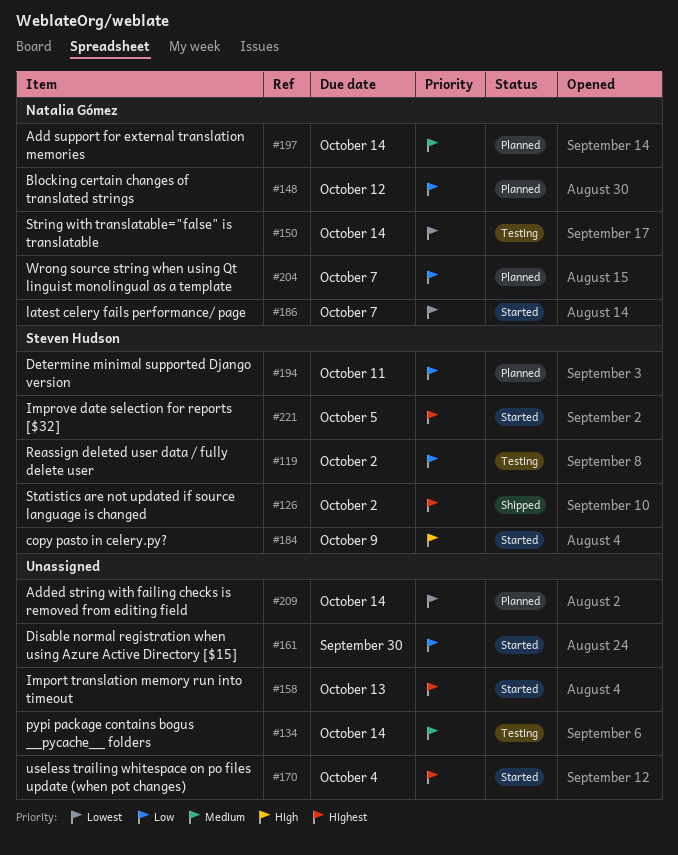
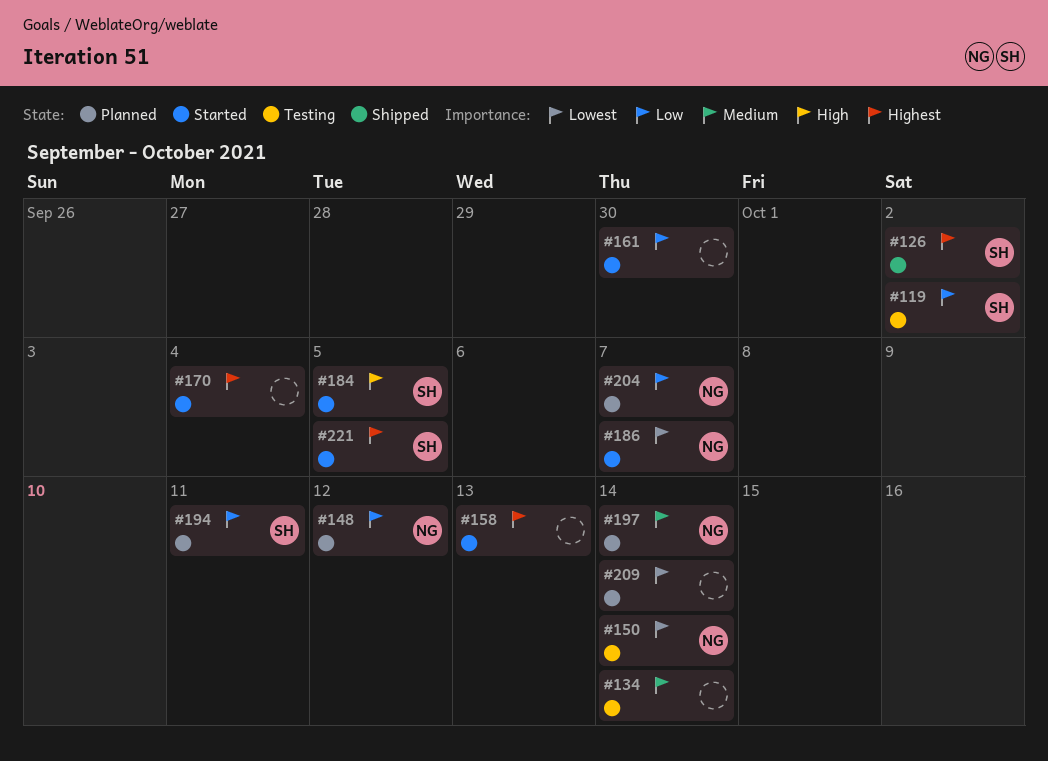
#184, due: Oct 9 -> Oct 5

